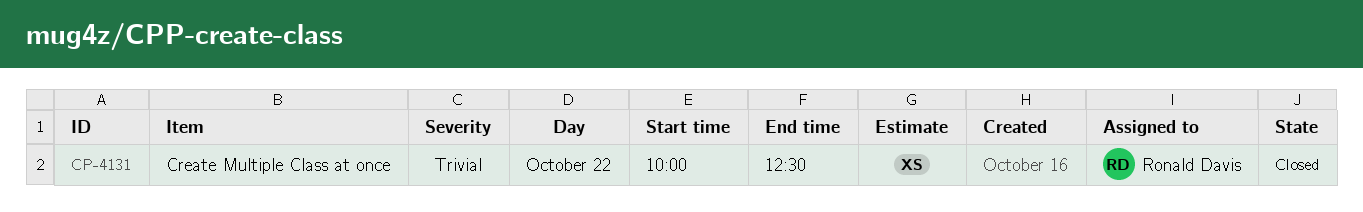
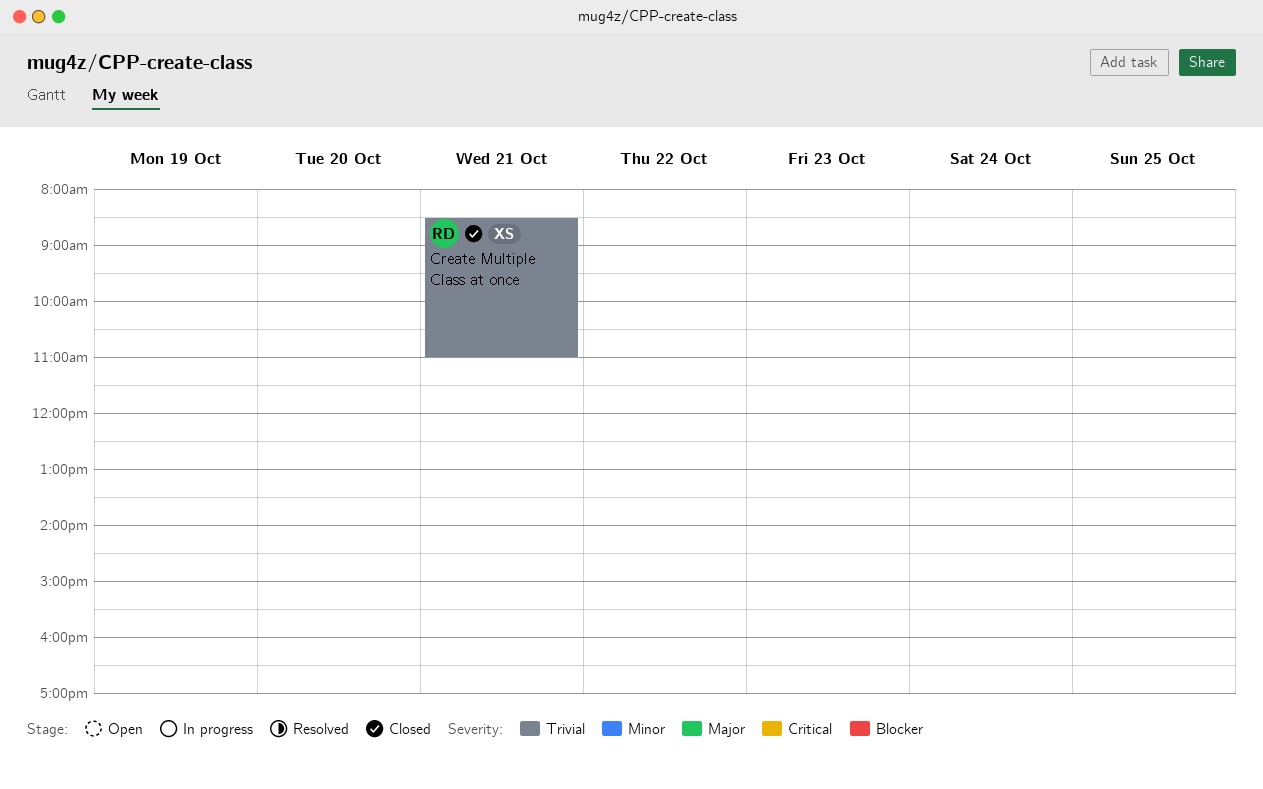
Create Multiple Class at once, day: Oct 22 -> Oct 21
Create Multiple Class at once, begins: 10:00 -> 08:30
Create Multiple Class at once, ends: 12:30 -> 11:00

